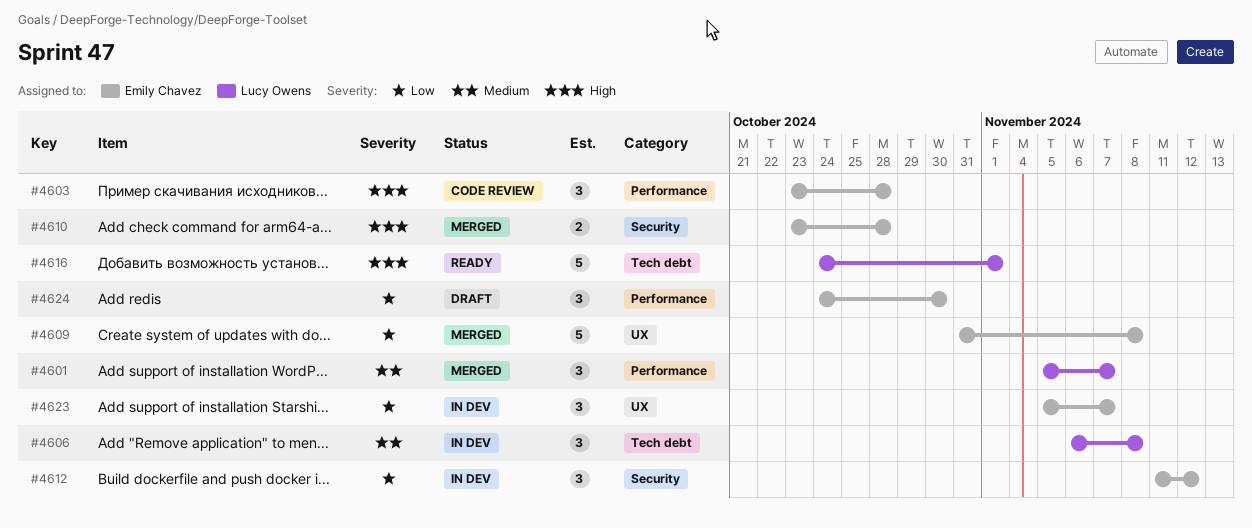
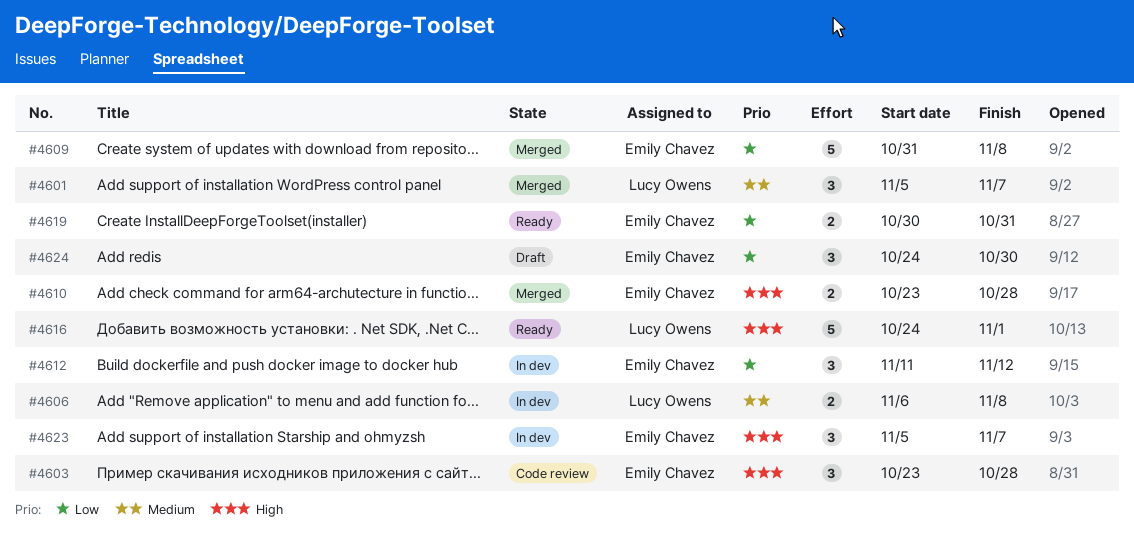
#4606, estimate: 3 -> 2
#4619: none -> present
#4623, priority: Low -> High

